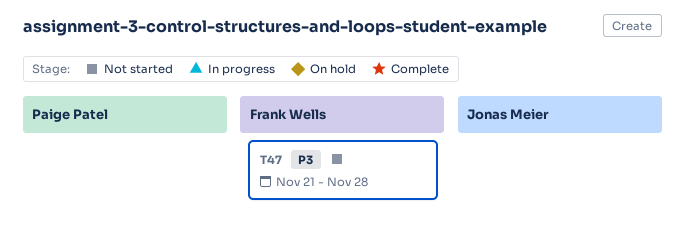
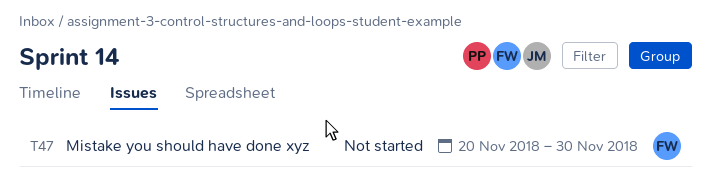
T47, start: Nov 21 -> Nov 20
T47, due: Nov 28 -> Nov 30

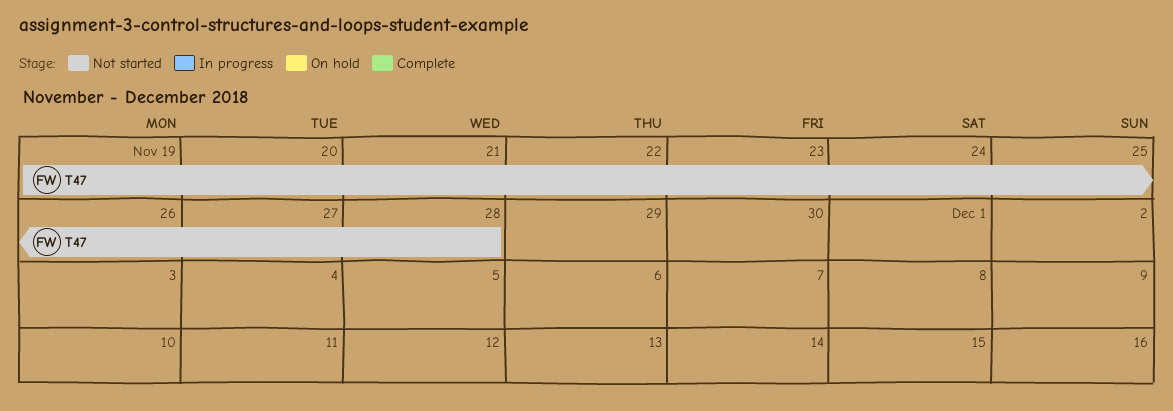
T47, start: Nov 20 -> Nov 19
T47, due: Nov 30 -> Nov 28

